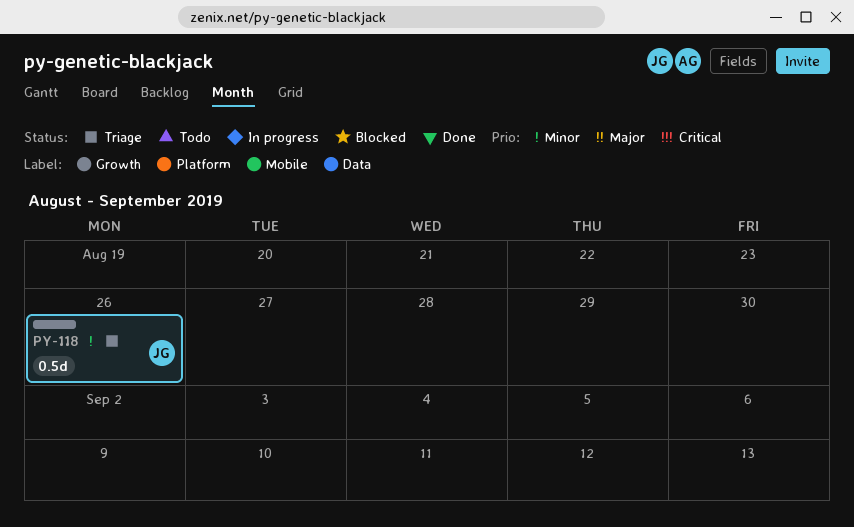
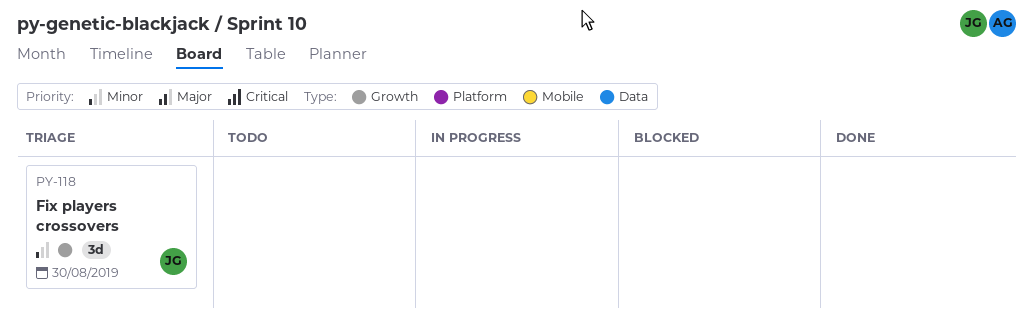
PY-118, estimate: 0.5d -> 3d
PY-118, due: Aug 26 -> Aug 30

